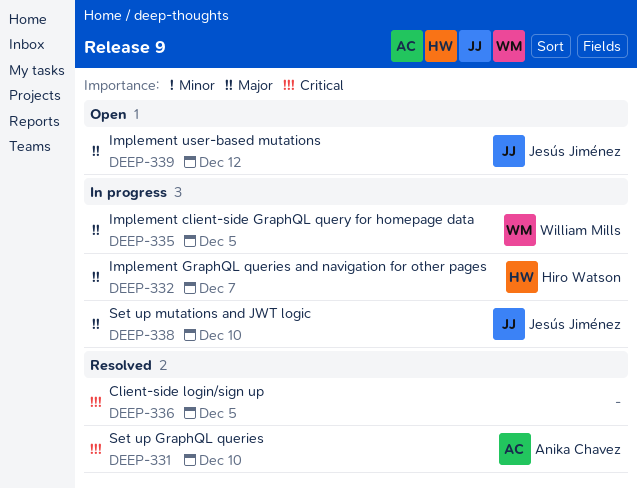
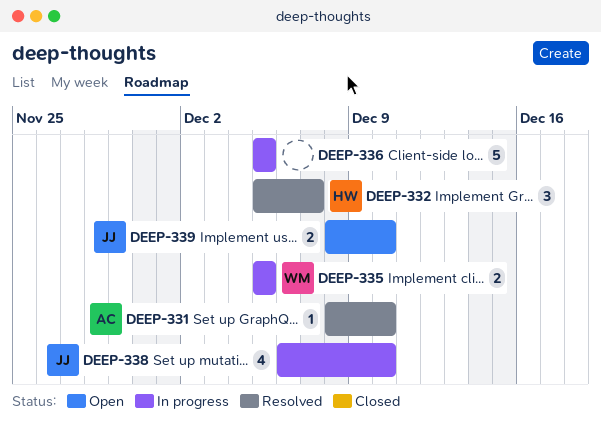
DEEP-332, status: In progress -> Resolved
DEEP-336, status: Resolved -> In progress
DEEP-339, due: Dec 12 -> Dec 10

